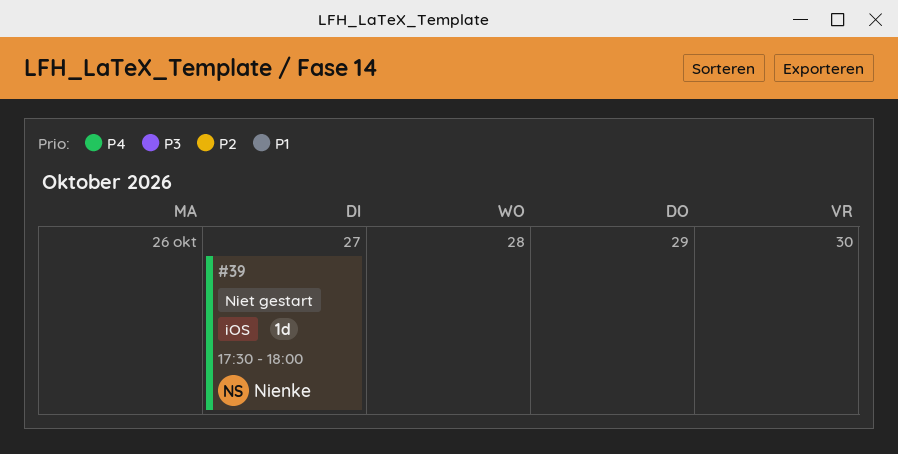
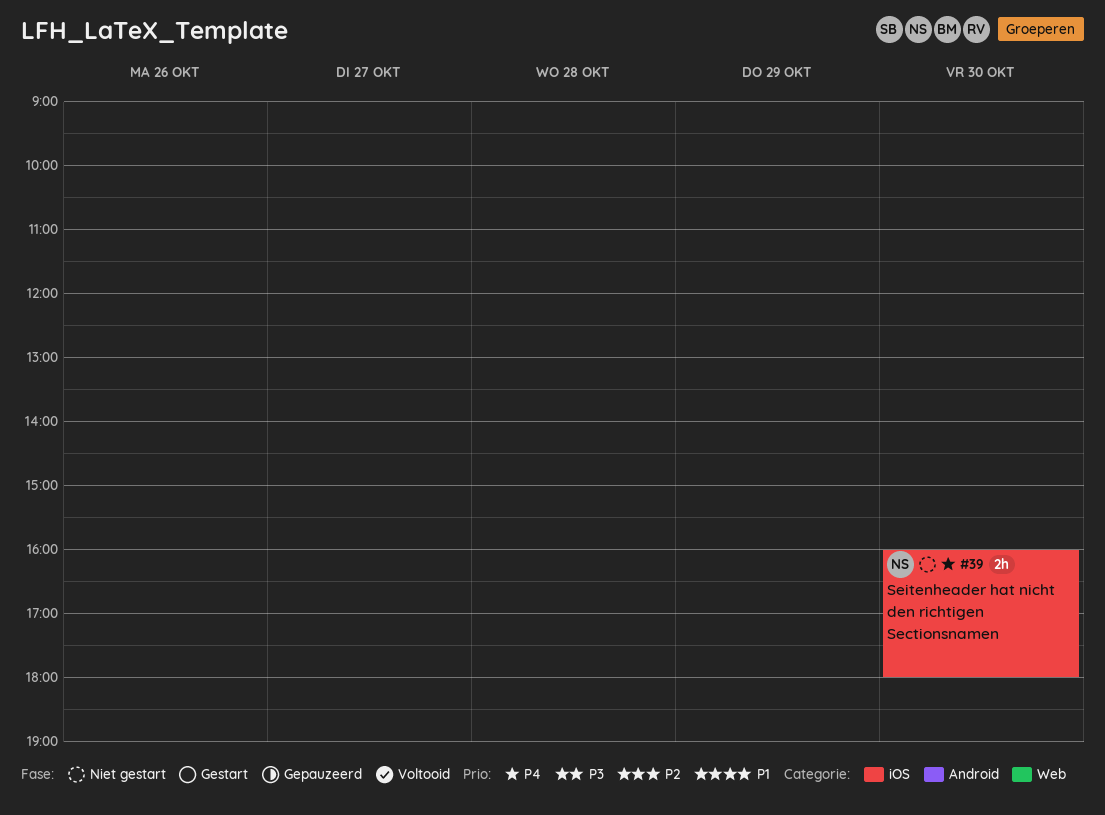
#39, estimate: 1d -> 2h
#39, day: Oct 27 -> Oct 30
#39, begins: 17:30 -> 16:00

